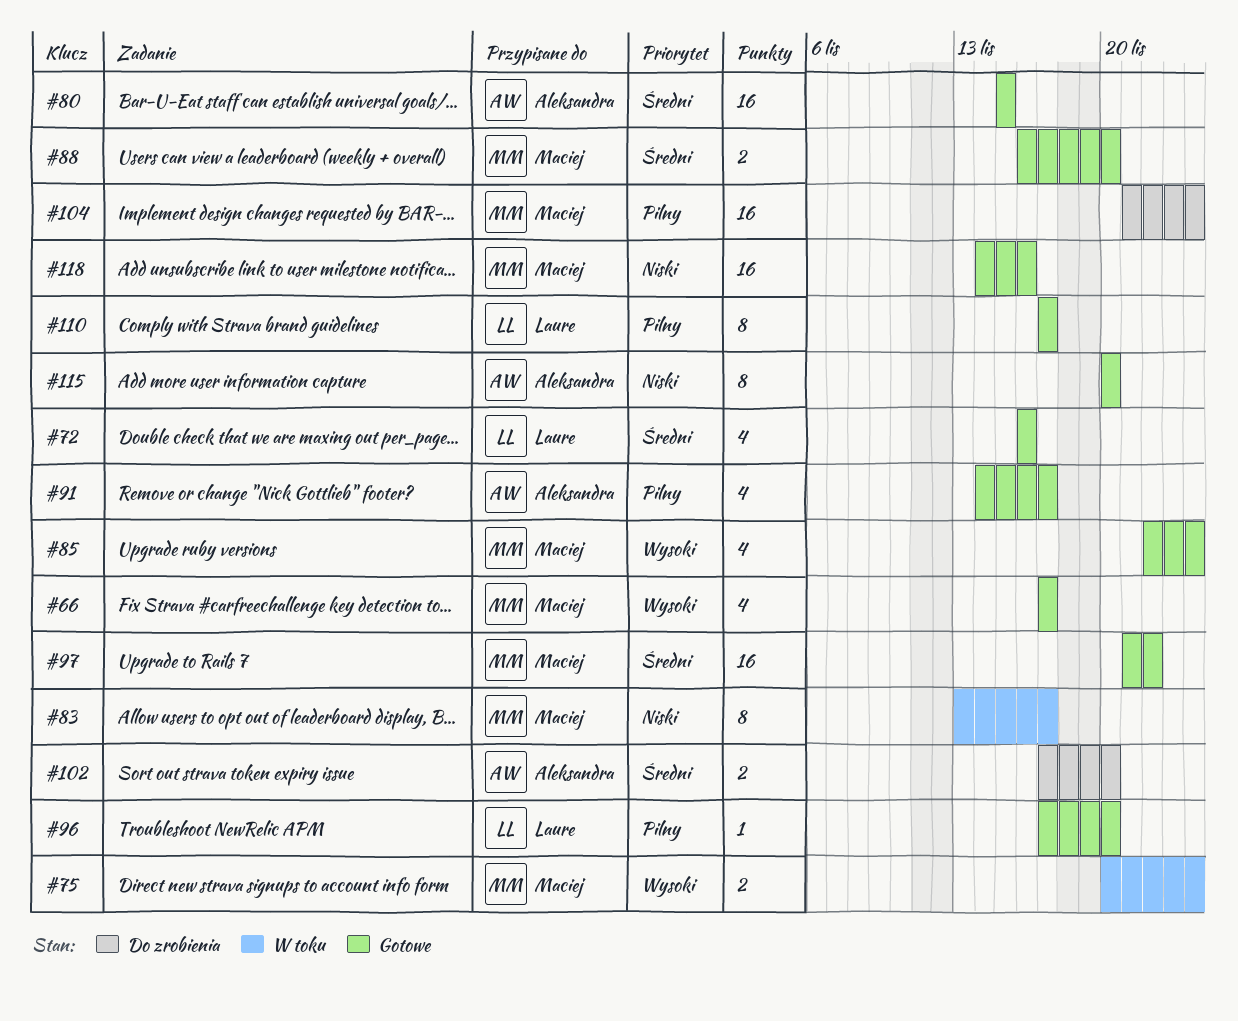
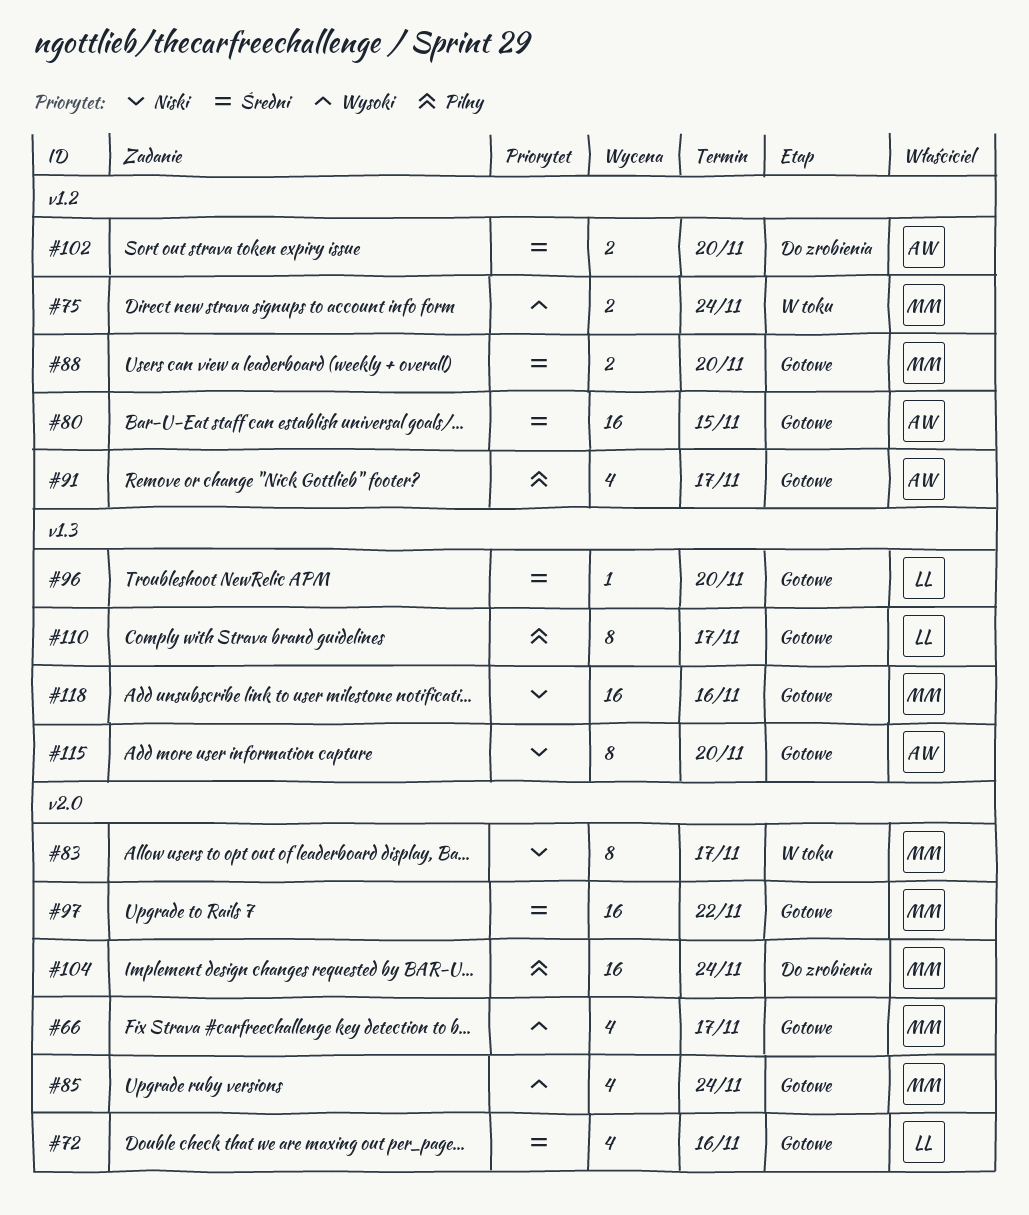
#96, priority: Pilny -> Średni

